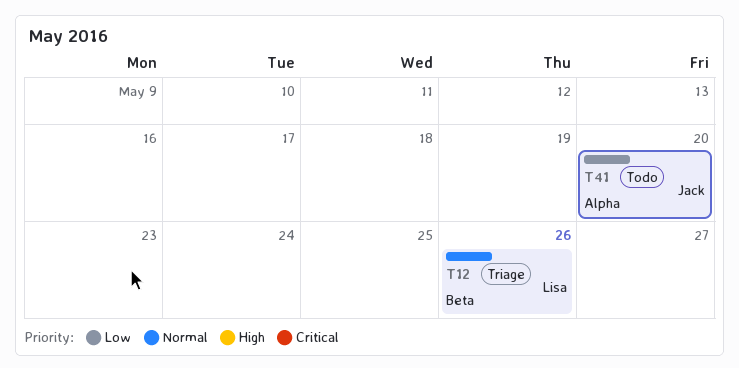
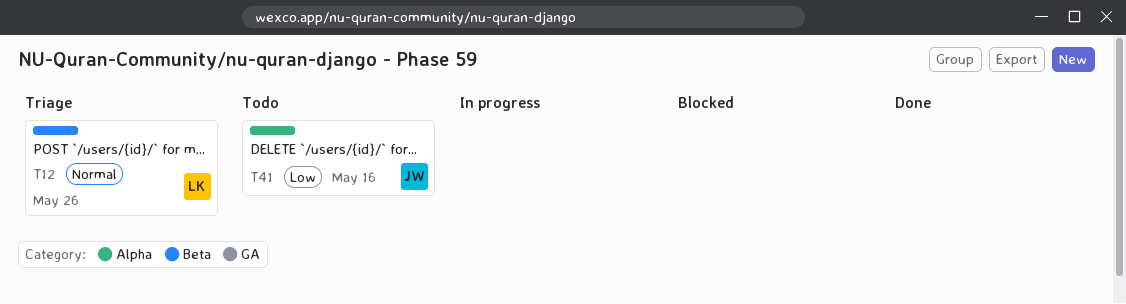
T41, due: May 20 -> May 16

